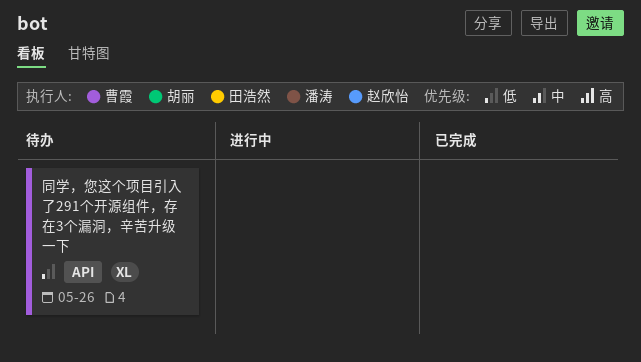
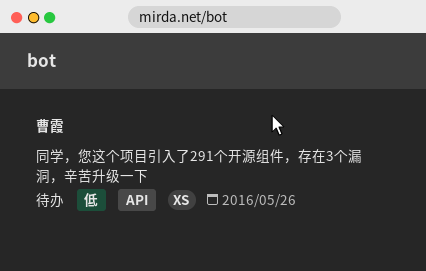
同学，您这个项目引入了291个开源组件，存在3个漏洞，辛苦升级一下, estimate: XL -> XS

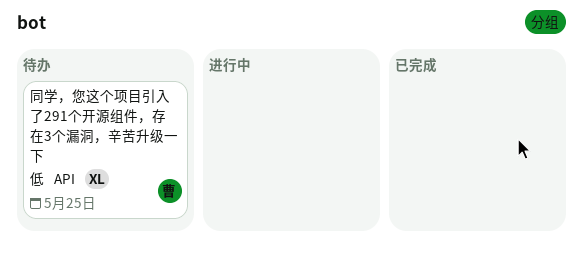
同学，您这个项目引入了291个开源组件，存在3个漏洞，辛苦升级一下, estimate: XS -> XL
同学，您这个项目引入了291个开源组件，存在3个漏洞，辛苦升级一下, due: May 26 -> May 25

